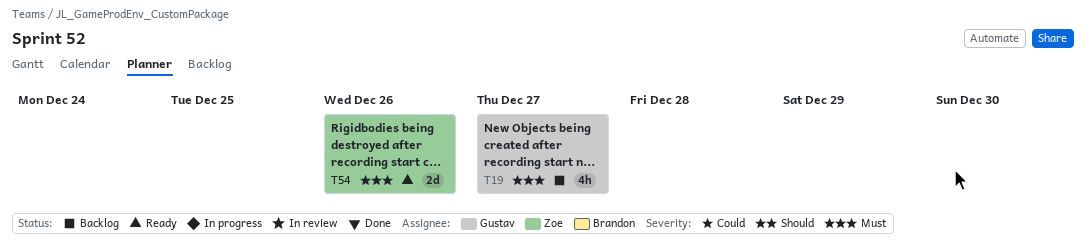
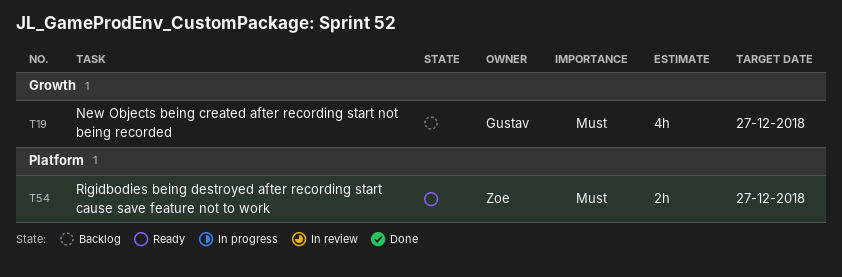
T54, estimate: 2d -> 2h
T54, due: Dec 26 -> Dec 27

